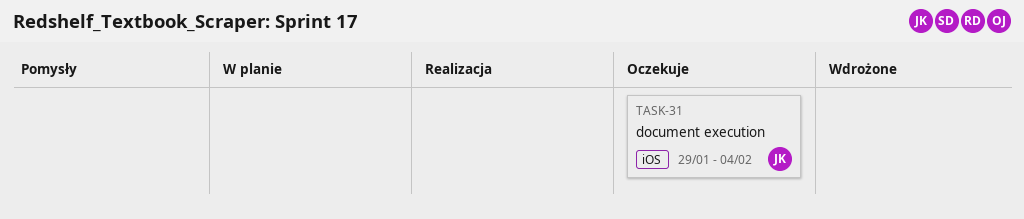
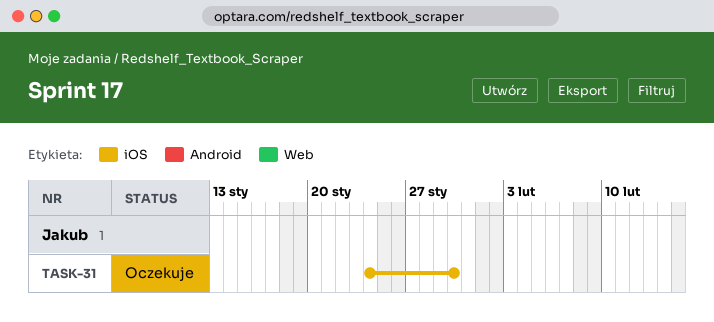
TASK-31, start: Jan 29 -> Jan 24
TASK-31, due: Feb 4 -> Jan 30

